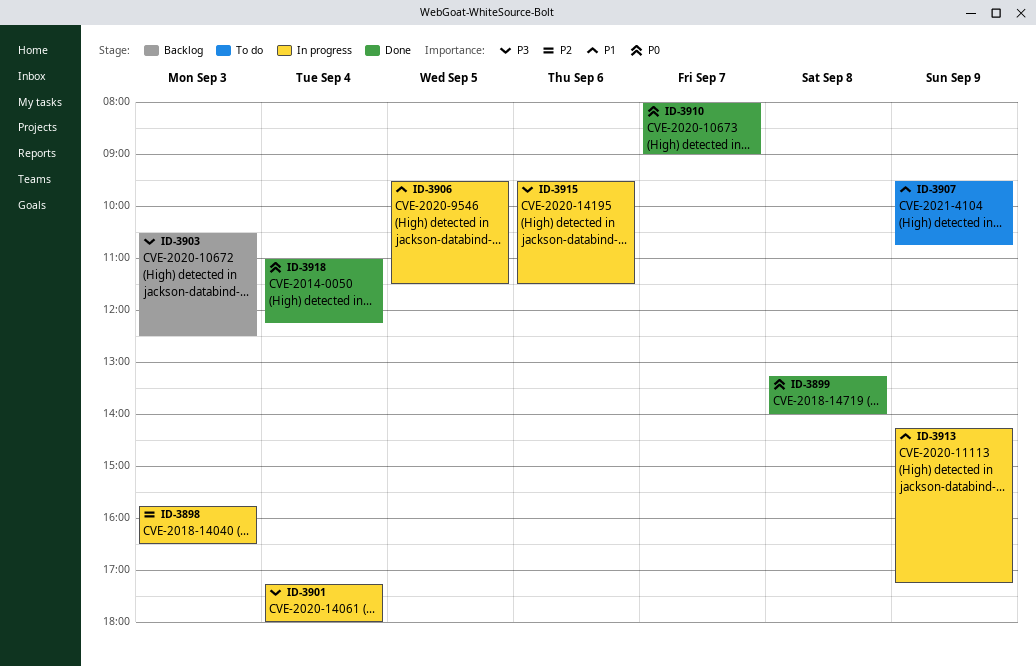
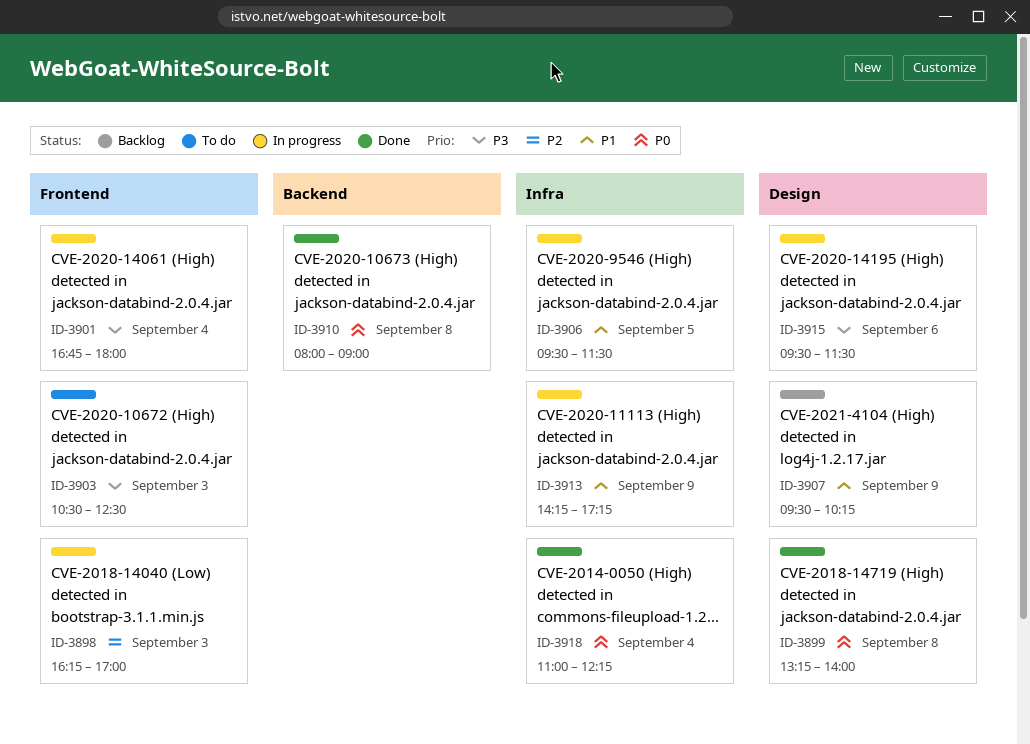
ID-3898, begins: 15:45 -> 16:15
ID-3898, ends: 16:30 -> 17:00
ID-3901, begins: 17:15 -> 16:45
ID-3903, status: Backlog -> To do
ID-3907, status: To do -> Backlog
ID-3907, ends: 10:45 -> 10:15
ID-3910, day: Sep 7 -> Sep 8

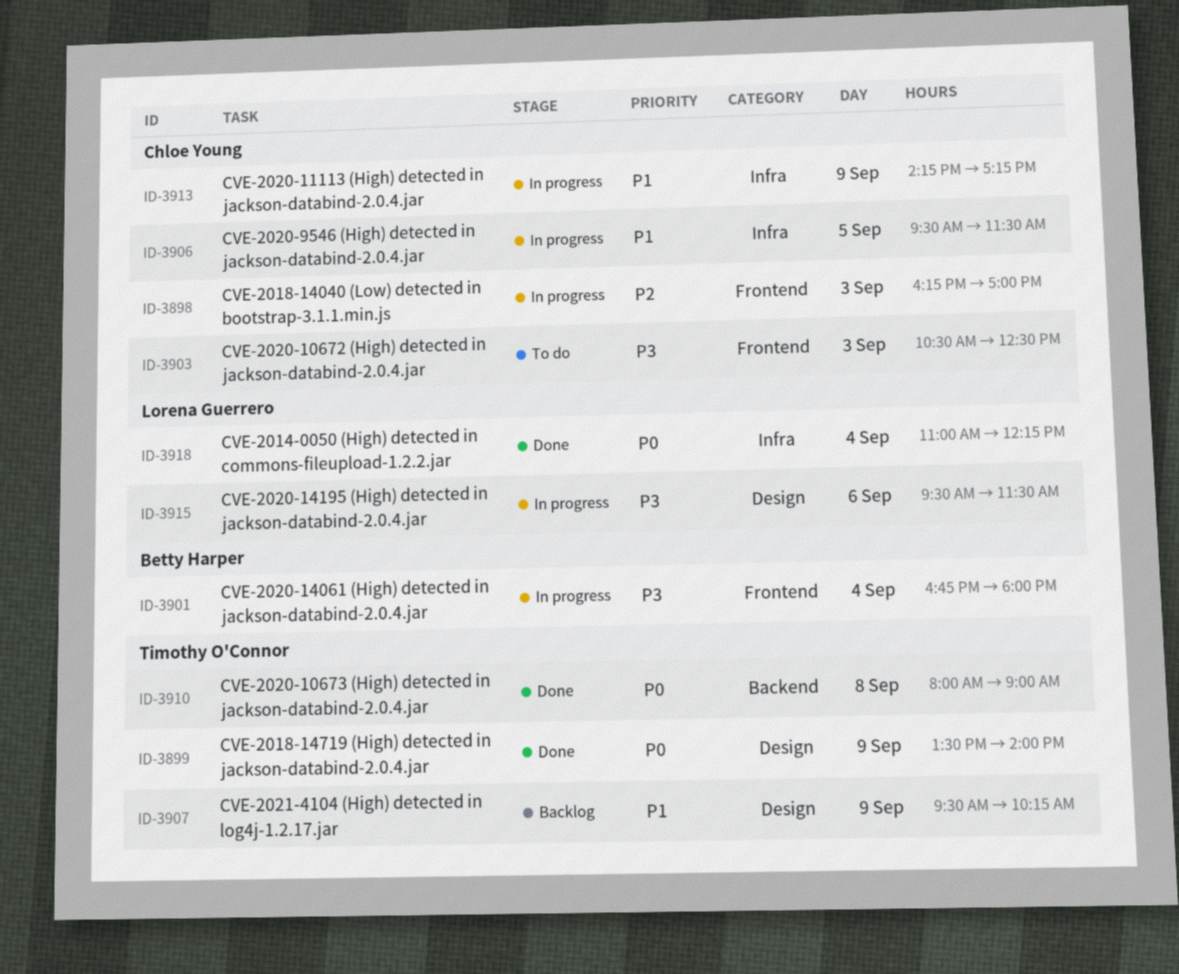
ID-3899, day: Sep 8 -> Sep 9
ID-3899, begins: 13:15 -> 13:30

